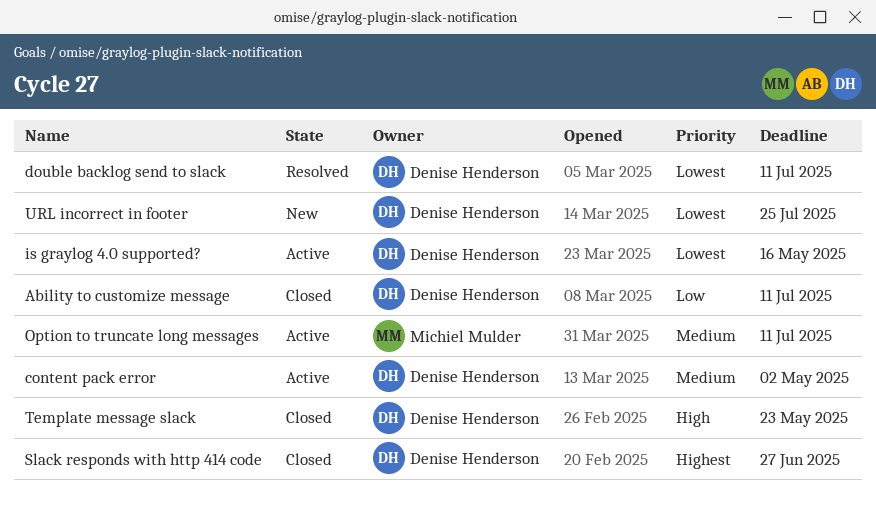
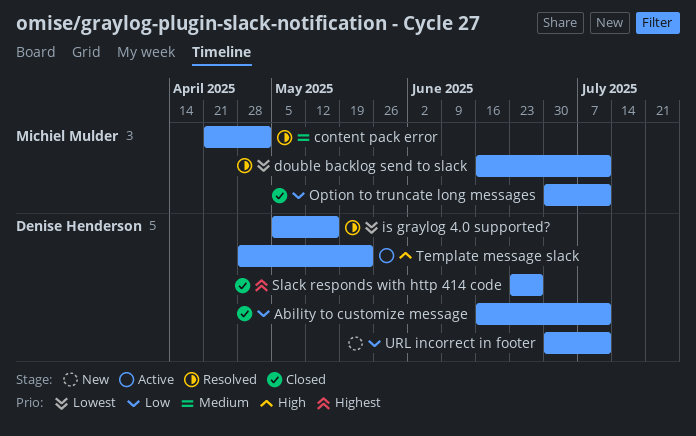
content pack error, status: Active -> Resolved
content pack error, owner: Denise Henderson -> Michiel Mulder
double backlog send to slack, owner: Denise Henderson -> Michiel Mulder
is graylog 4.0 supported?, status: Active -> Resolved
Option to truncate long messages, status: Active -> Closed
Option to truncate long messages, priority: Medium -> Low
Template message slack, status: Closed -> Active
URL incorrect in footer, priority: Lowest -> Low
URL incorrect in footer, due: Jul 25 -> Jul 11

